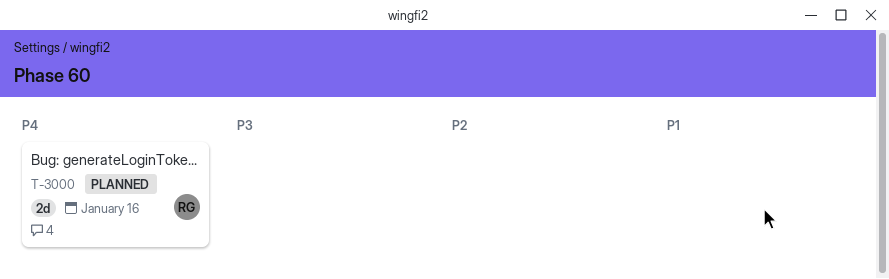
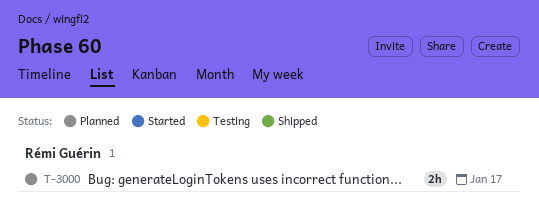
T-3000, estimate: 2d -> 2h
T-3000, due: Jan 16 -> Jan 17

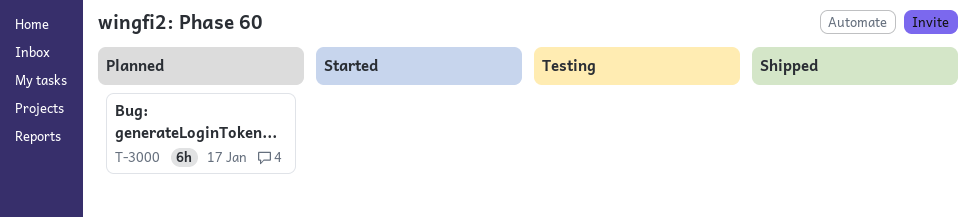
T-3000, estimate: 2h -> 6h

